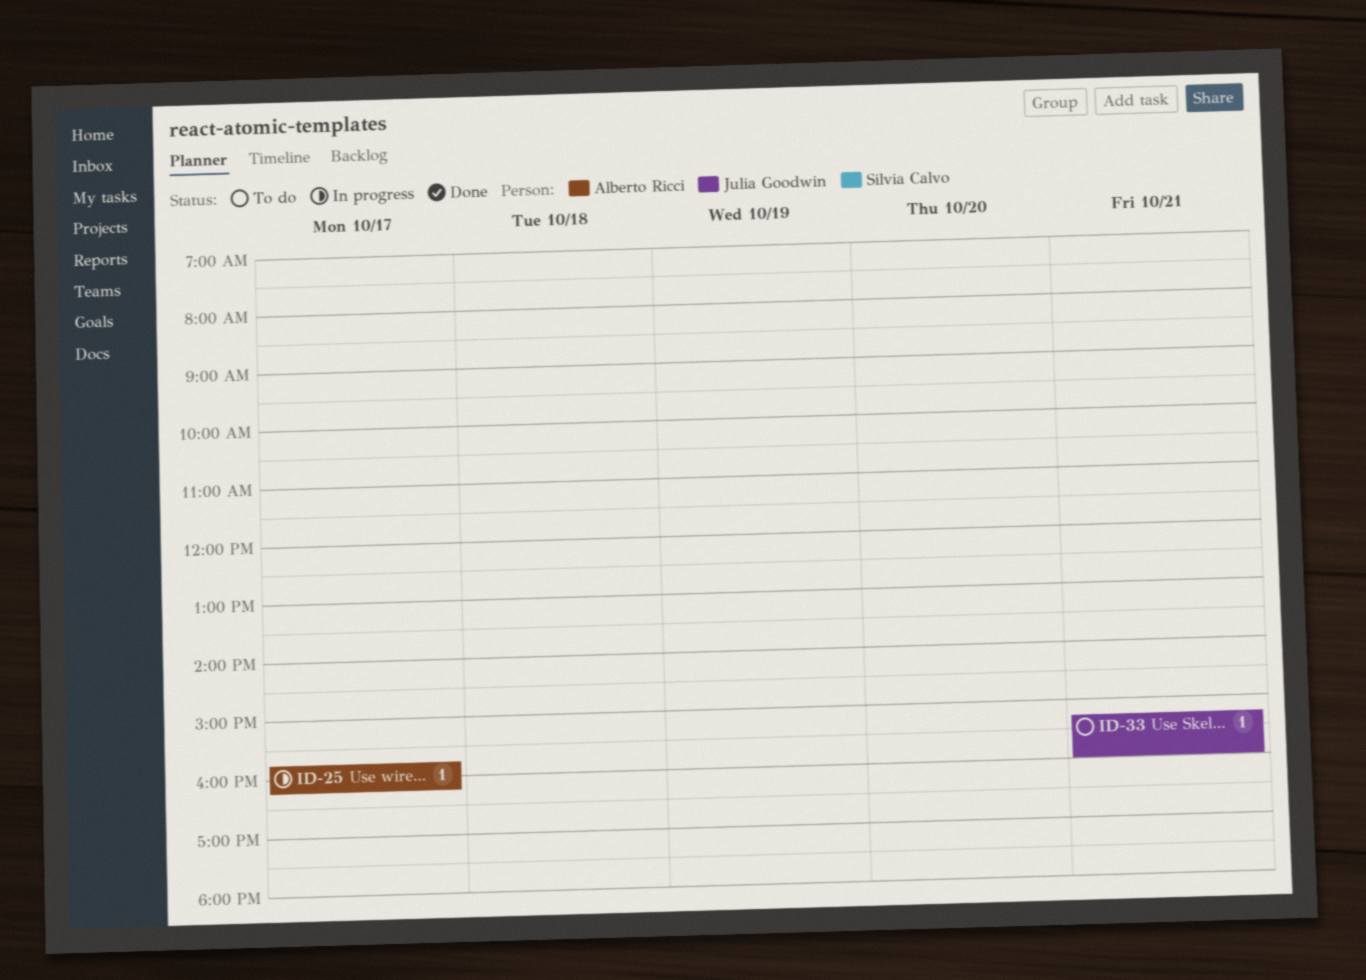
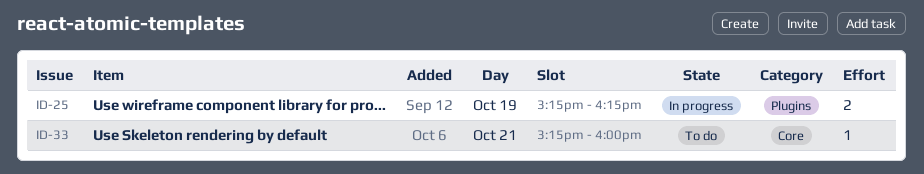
ID-25, estimate: 1 -> 2
ID-25, day: Oct 17 -> Oct 19
ID-25, begins: 15:45 -> 15:15

